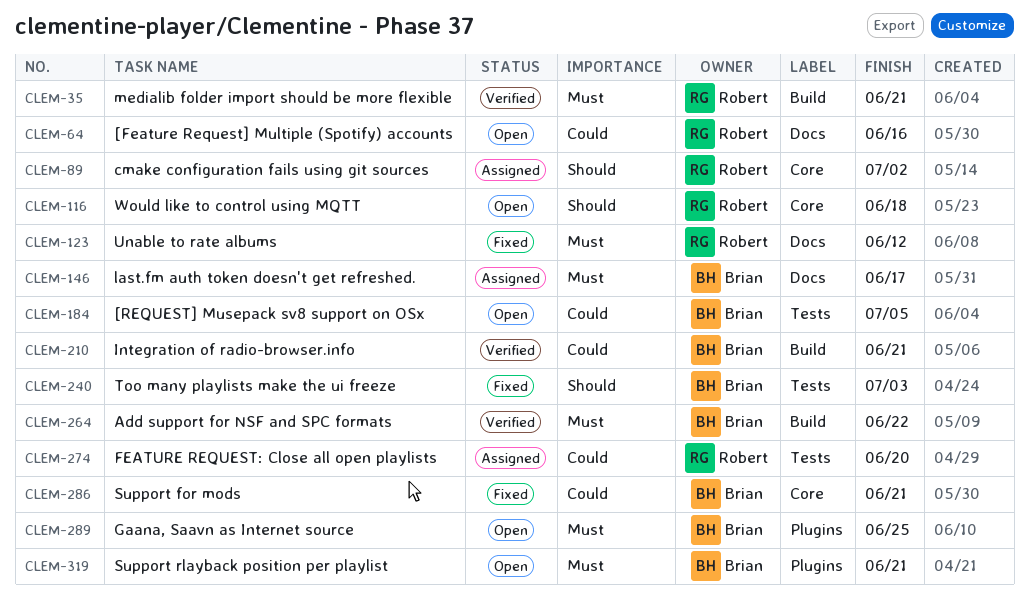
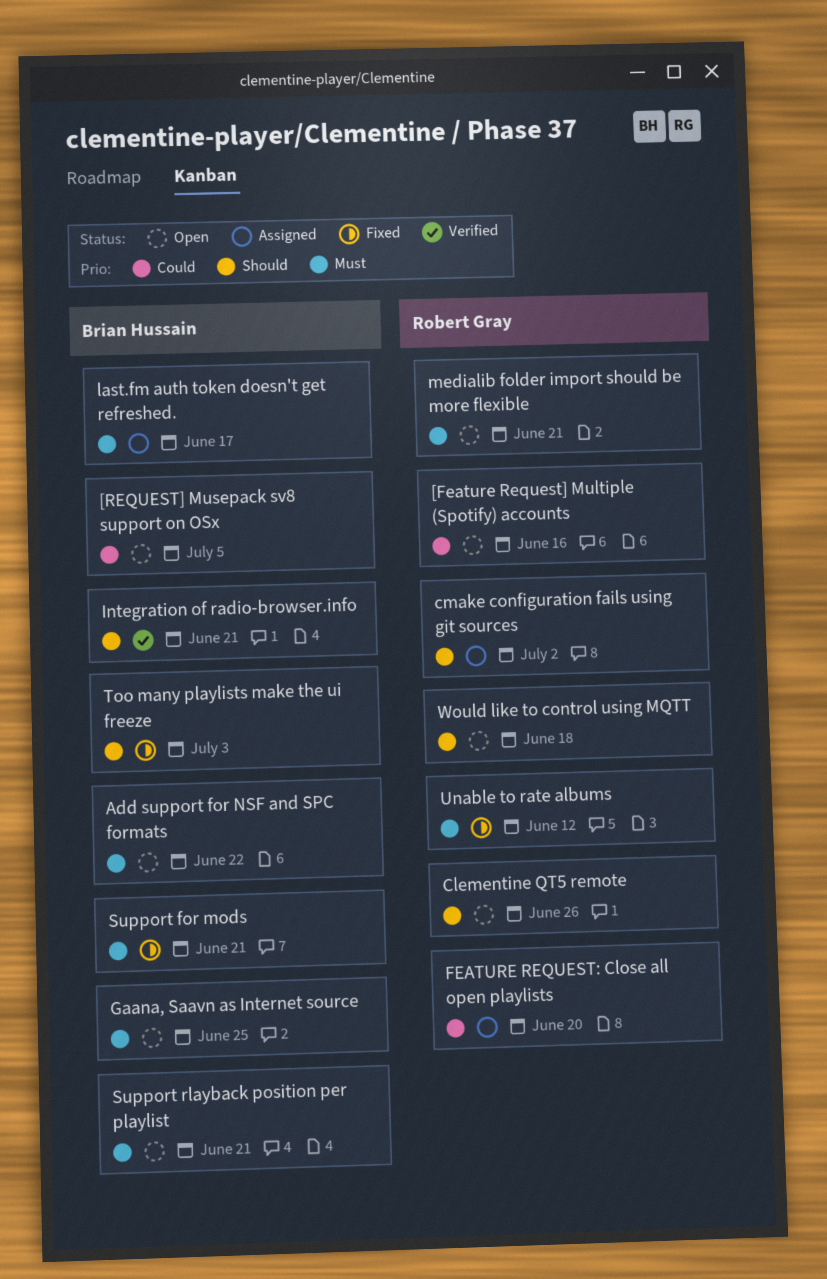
Add support for NSF and SPC formats, status: Verified -> Open
Clementine QT5 remote: none -> present
Integration of radio-browser.info, priority: Could -> Should
medialib folder import should be more flexible, status: Verified -> Open
Support for mods, priority: Could -> Must

